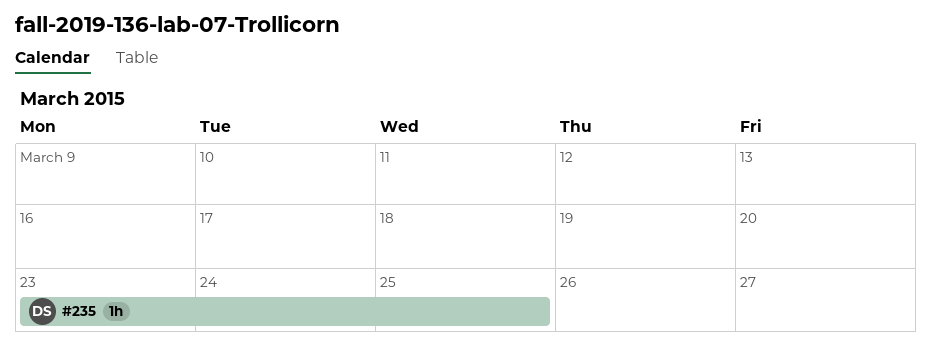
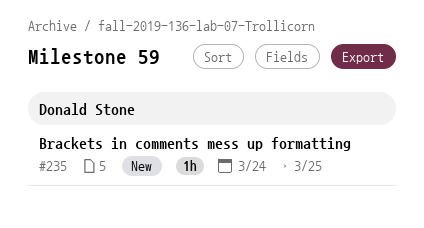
#235, start: Mar 23 -> Mar 24

